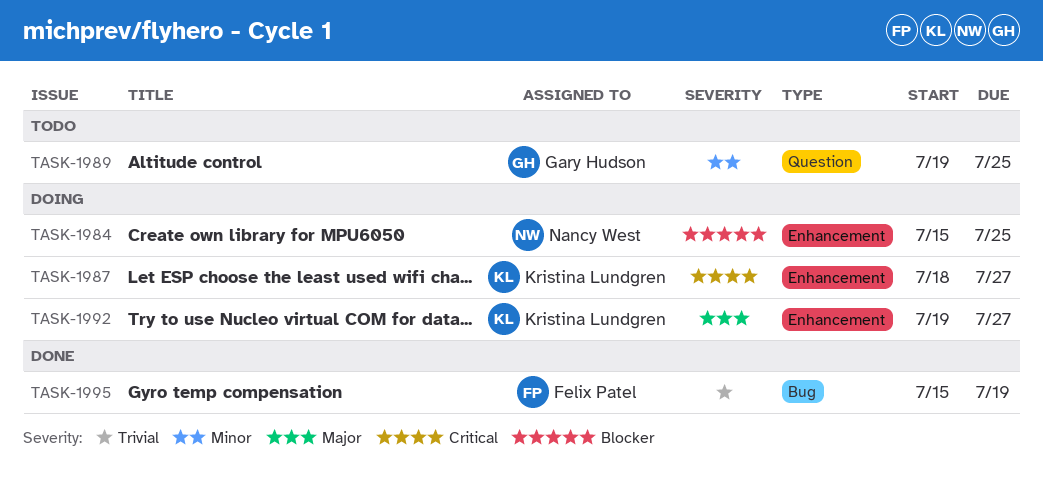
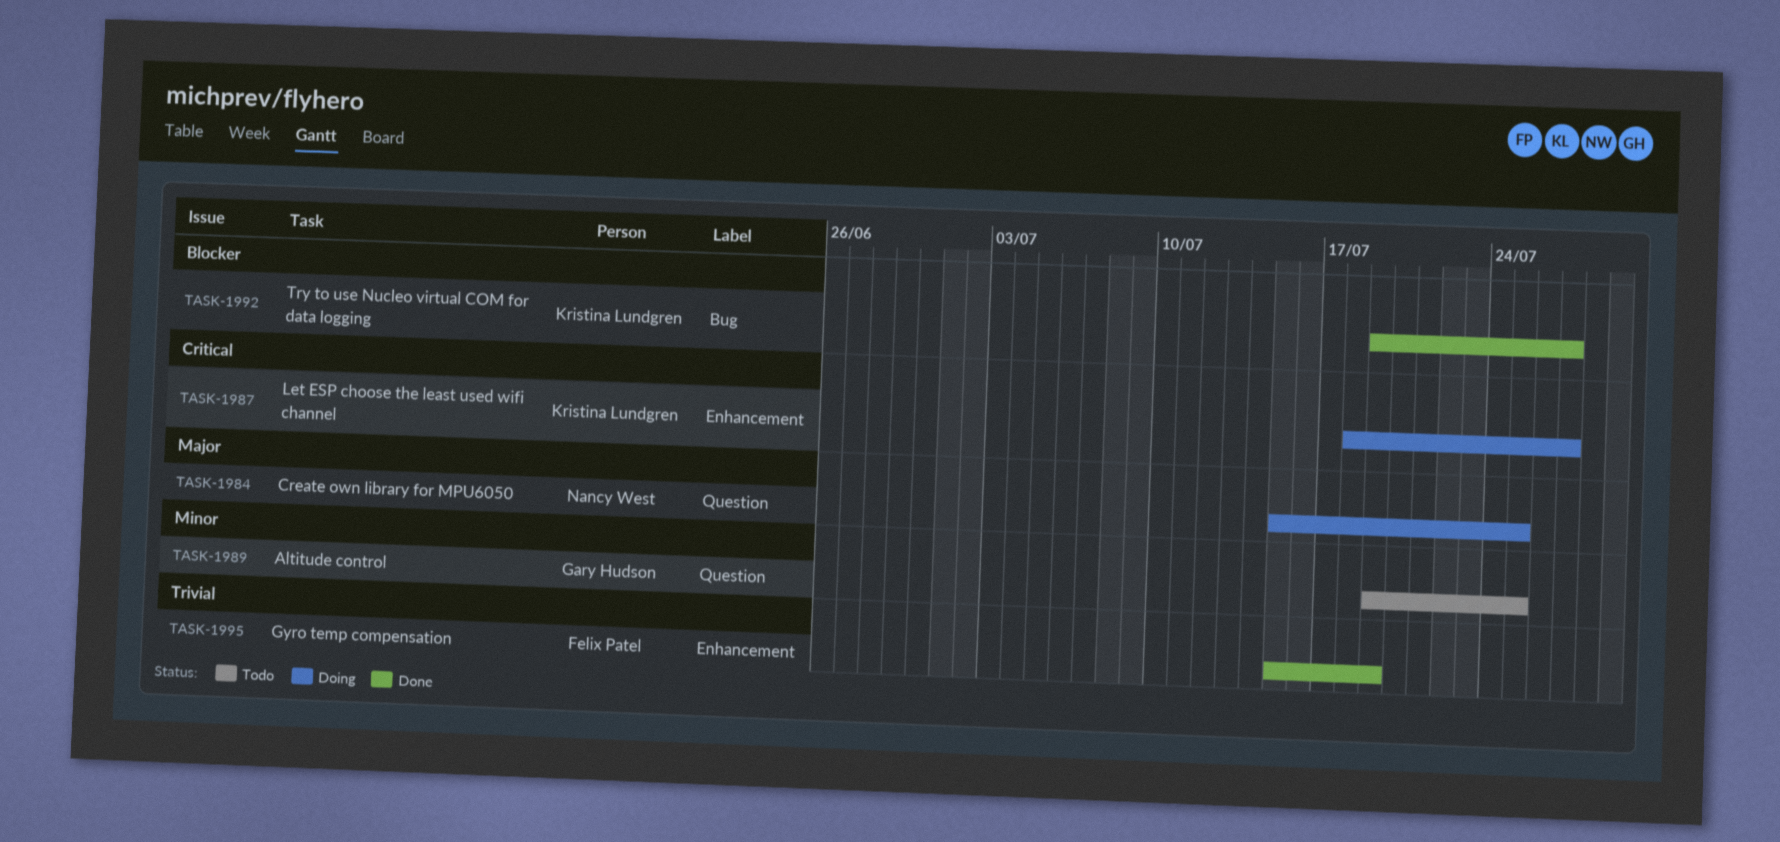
TASK-1984, priority: Blocker -> Major
TASK-1984, label: Enhancement -> Question
TASK-1992, status: Doing -> Done
TASK-1992, priority: Major -> Blocker
TASK-1992, label: Enhancement -> Bug
TASK-1995, label: Bug -> Enhancement

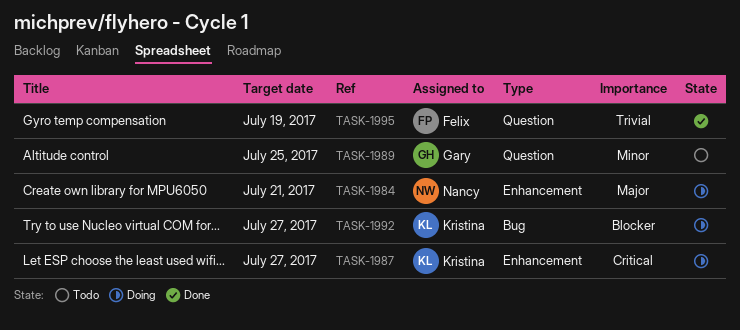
TASK-1984, label: Question -> Enhancement
TASK-1984, due: Jul 25 -> Jul 21
TASK-1992, status: Done -> Doing
TASK-1995, label: Enhancement -> Question

